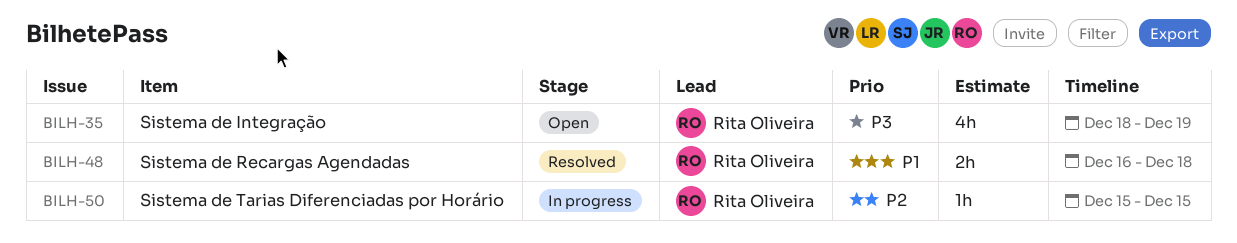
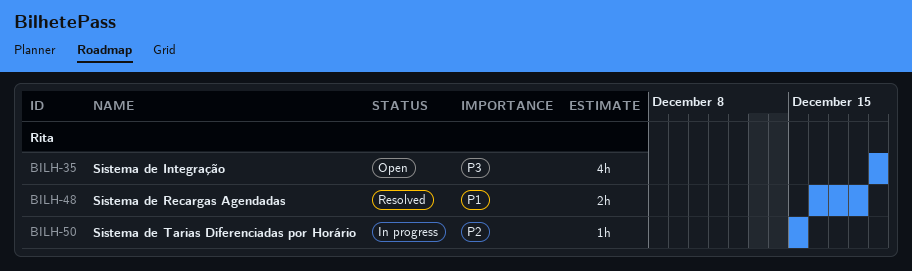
BILH-35, start: Dec 18 -> Dec 19

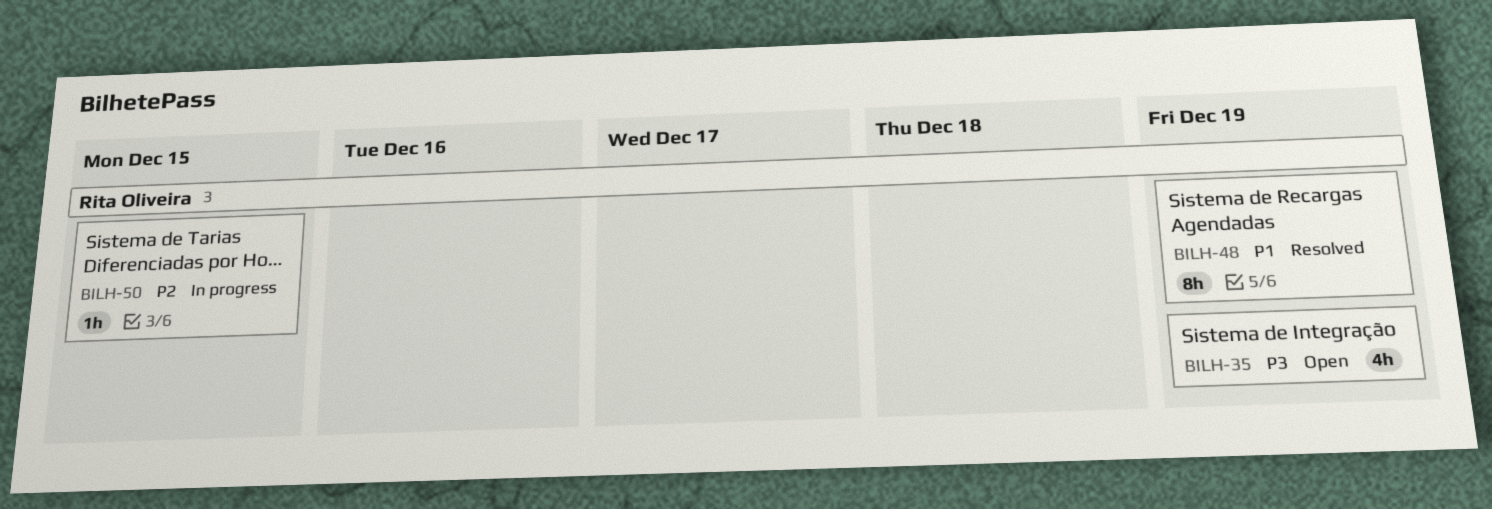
BILH-48, estimate: 2h -> 8h
BILH-48, due: Dec 18 -> Dec 19

